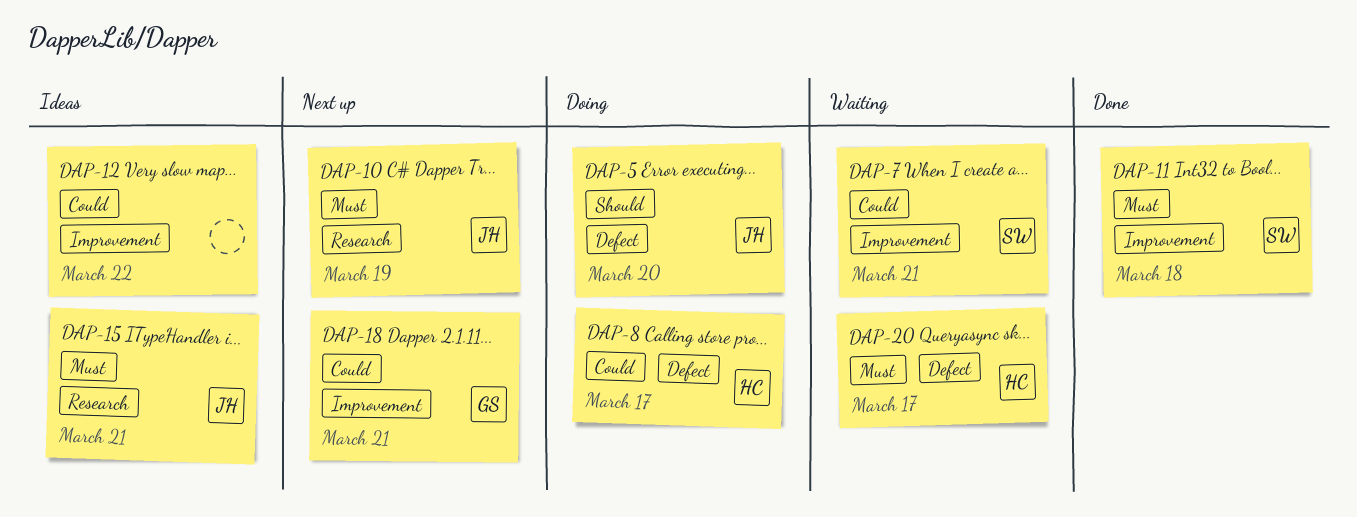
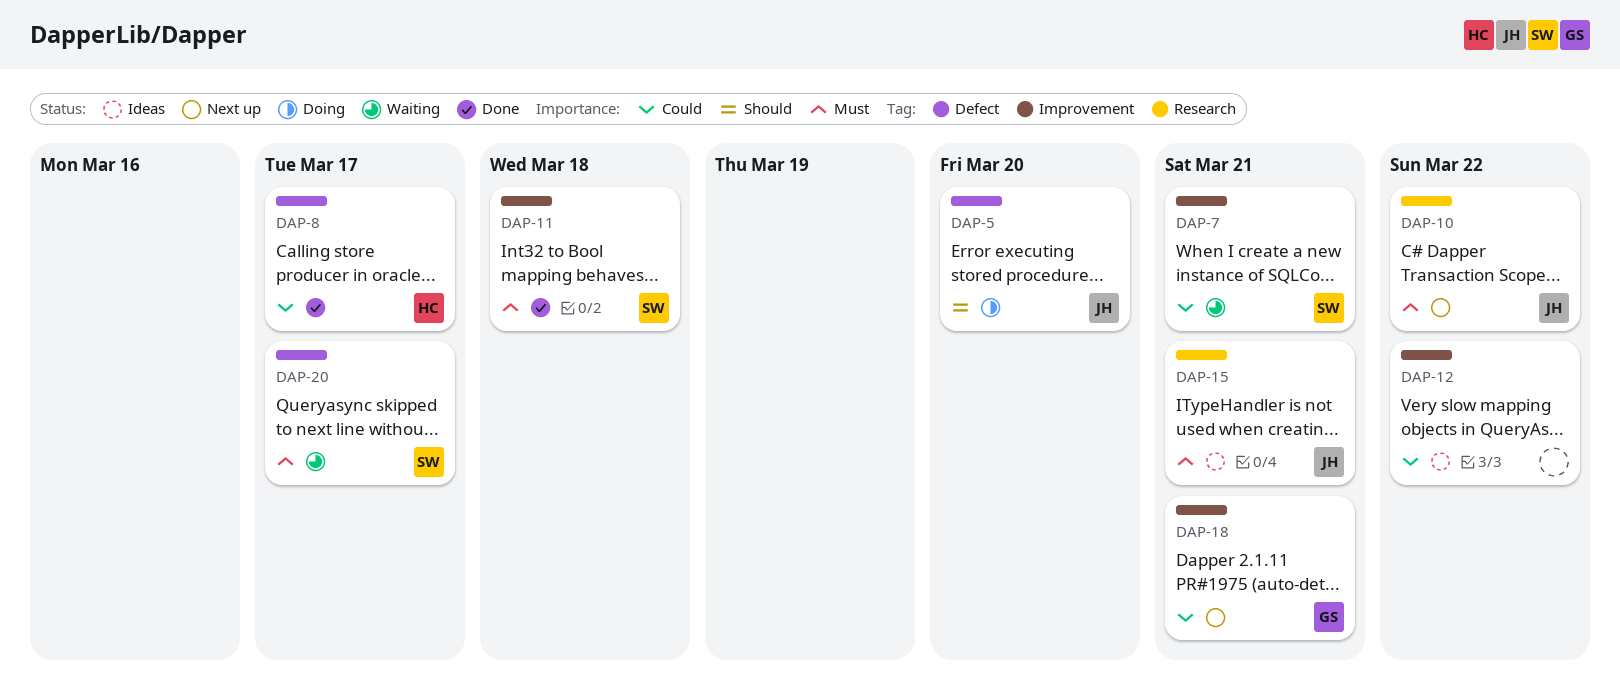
DAP-8, status: Doing -> Done
DAP-10, due: Mar 19 -> Mar 22
DAP-20, owner: HC -> SW

